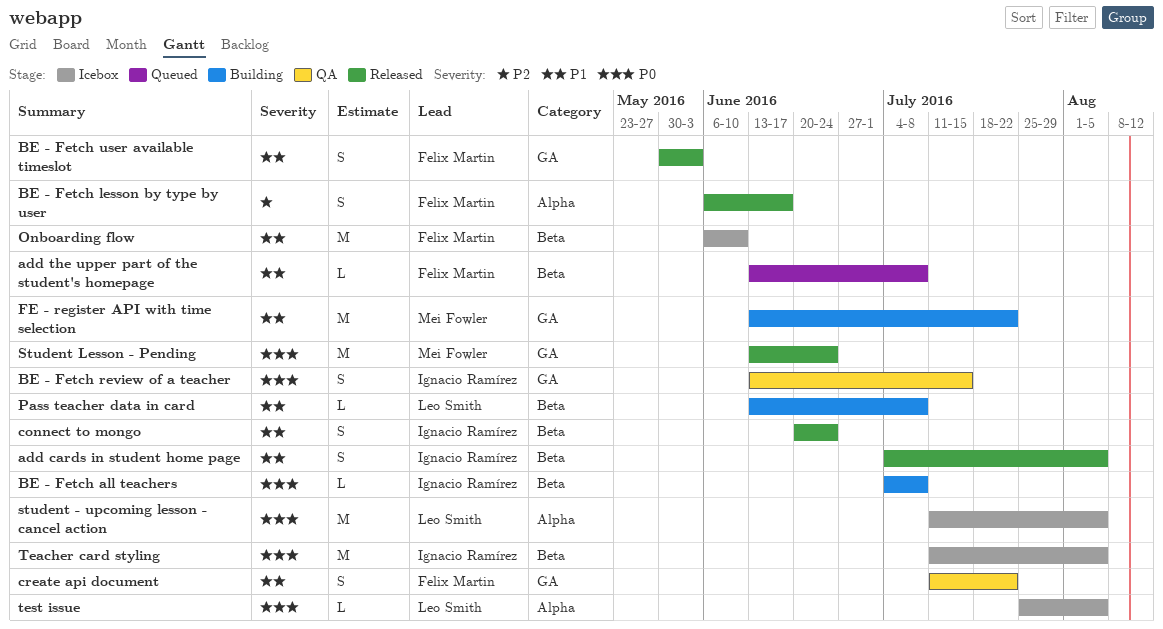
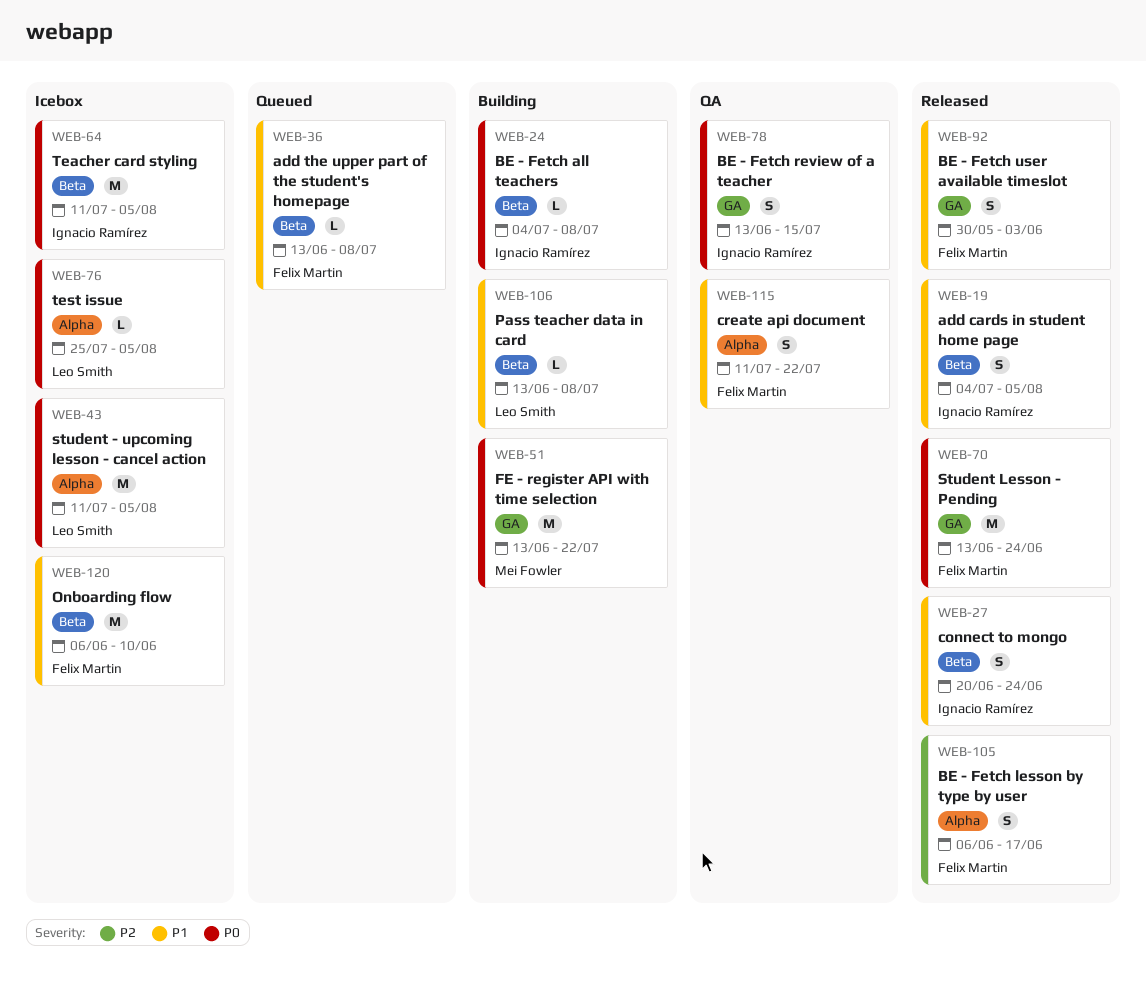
create api document, label: GA -> Alpha
FE - register API with time selection, priority: P1 -> P0
Student Lesson - Pending, owner: Mei Fowler -> Felix Martin

